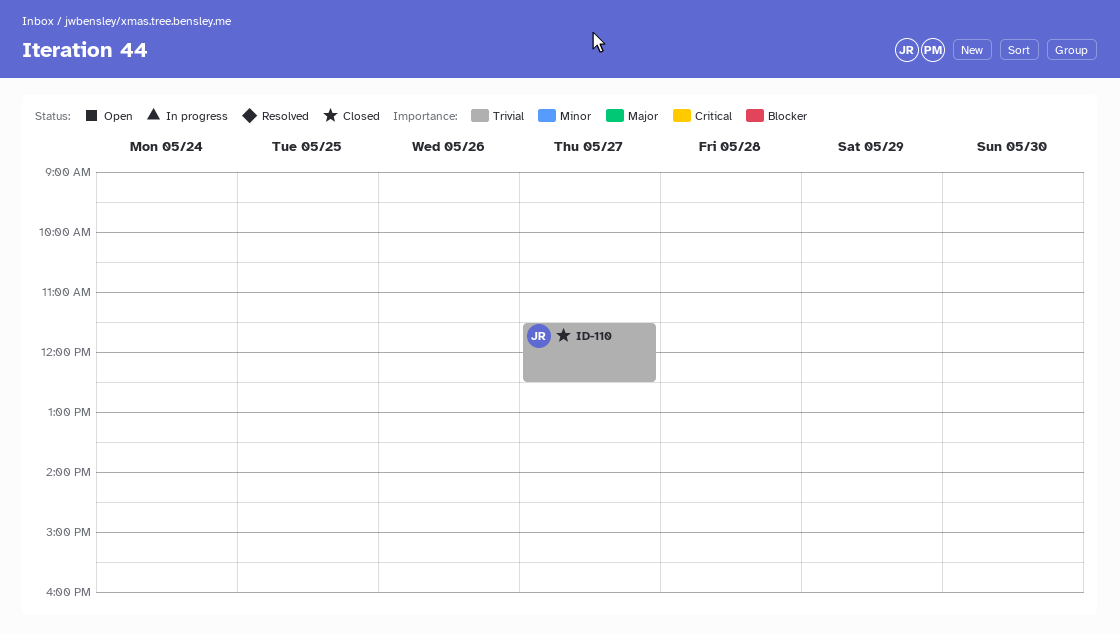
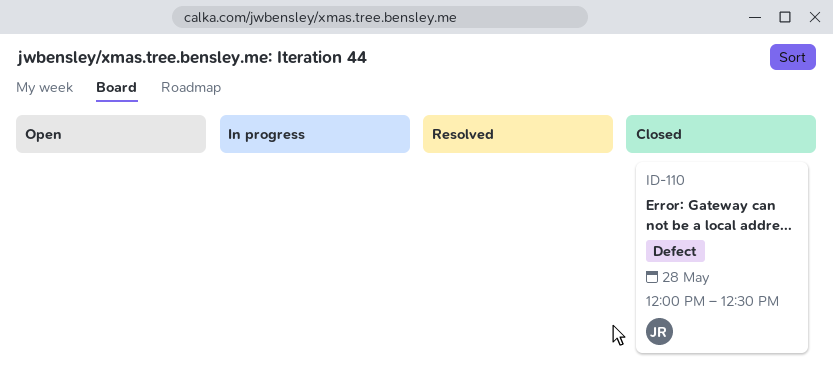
ID-110, day: May 27 -> May 28
ID-110, begins: 11:30 -> 12:00

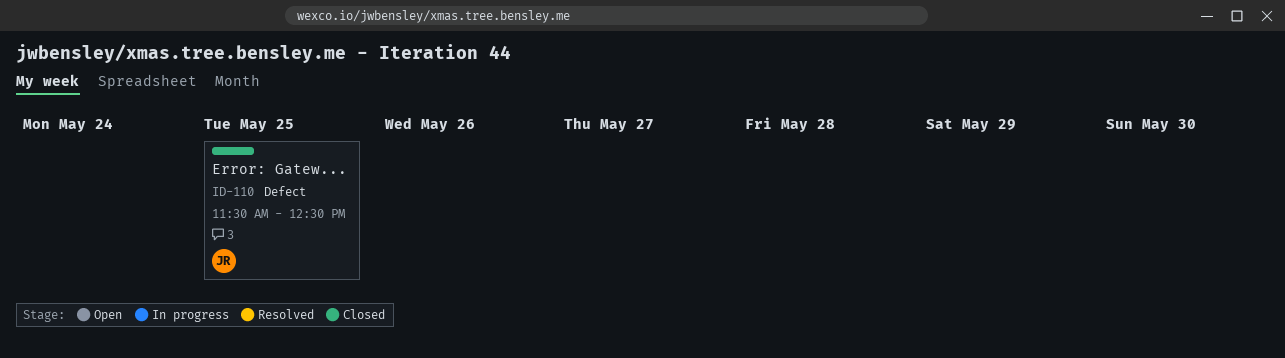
ID-110, day: May 28 -> May 25
ID-110, begins: 12:00 -> 11:30

